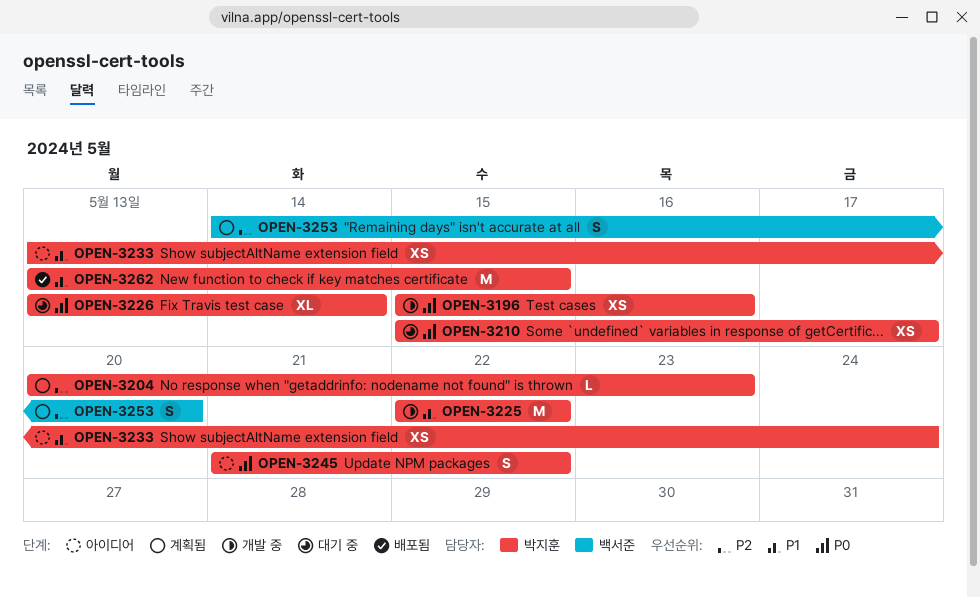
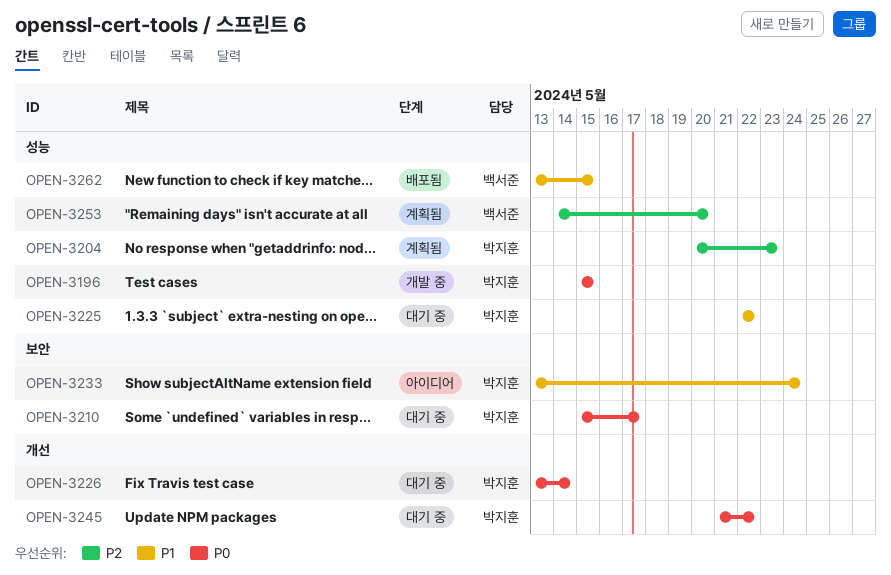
OPEN-3196, due: May 16 -> May 15
OPEN-3225, status: 개발 중 -> 대기 중
OPEN-3245, status: 아이디어 -> 대기 중
OPEN-3262, owner: 박지훈 -> 백서준

